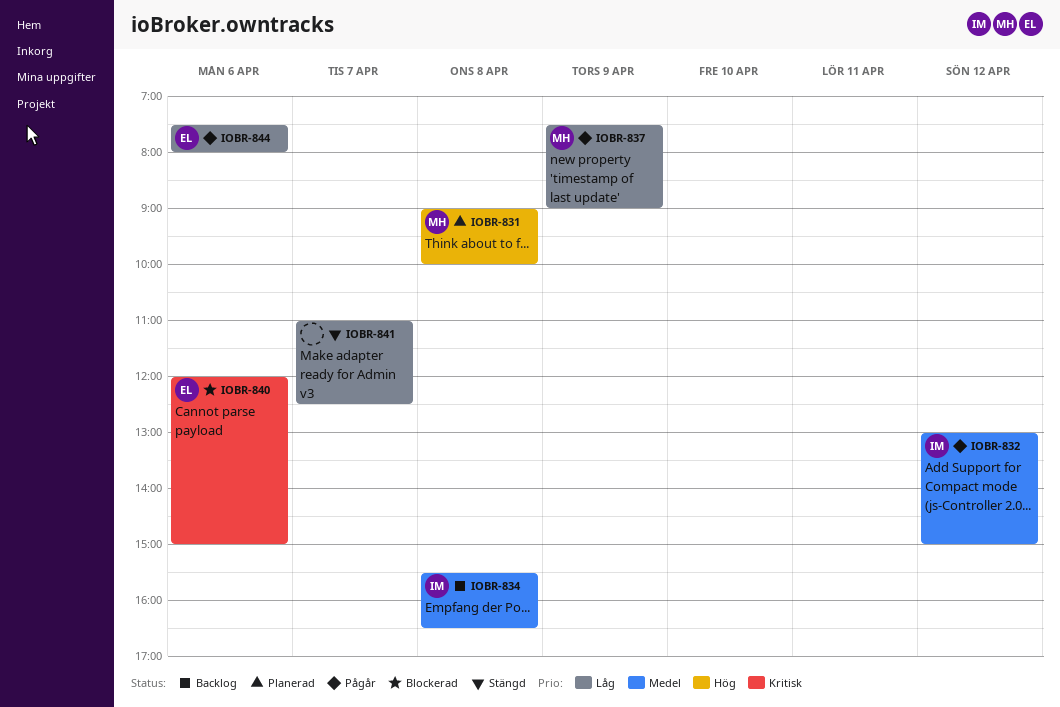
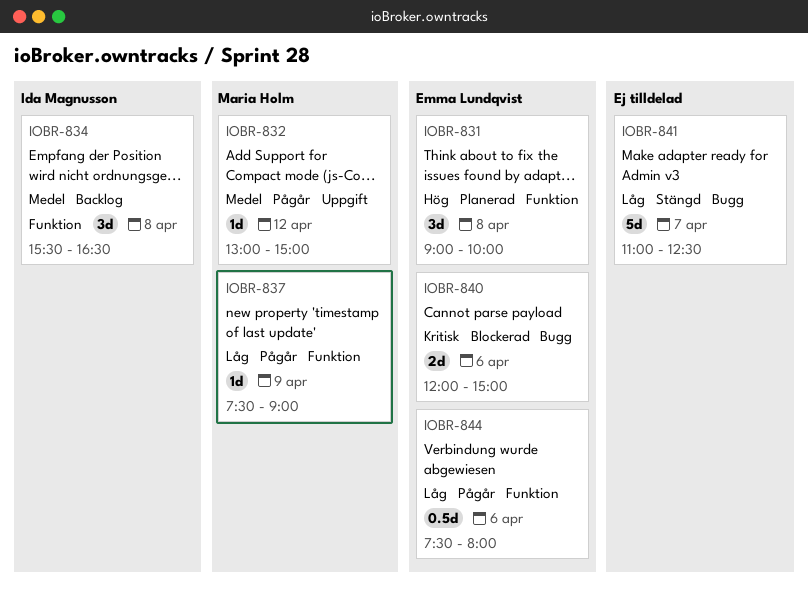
IOBR-831, owner: Maria Holm -> Emma Lundqvist
IOBR-832, owner: Ida Magnusson -> Maria Holm

